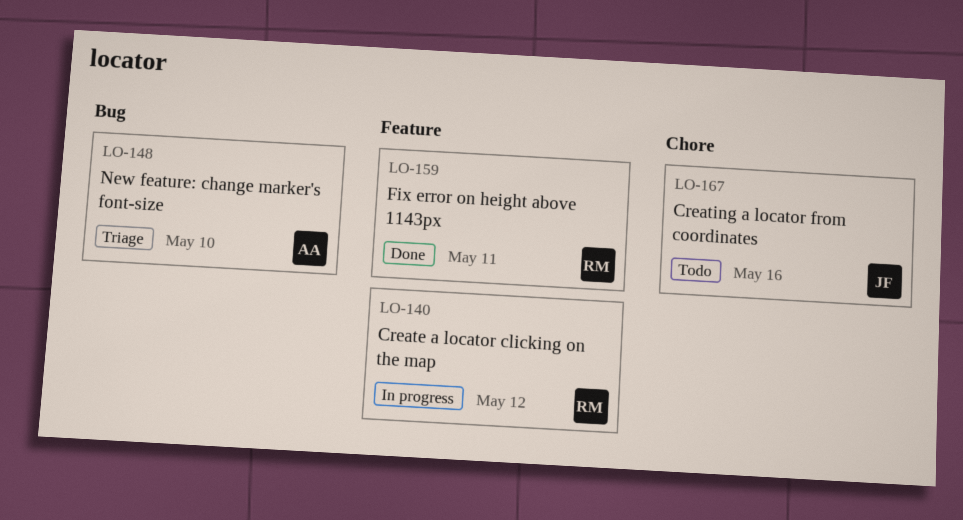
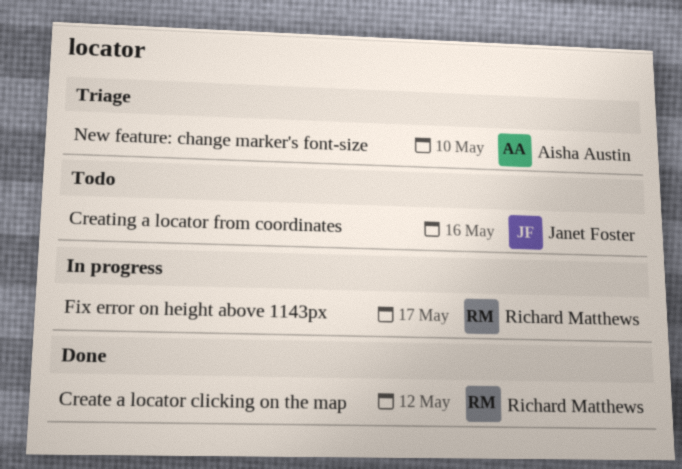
Create a locator clicking on the map, status: In progress -> Done
Fix error on height above 1143px, status: Done -> In progress
Fix error on height above 1143px, due: May 11 -> May 17

